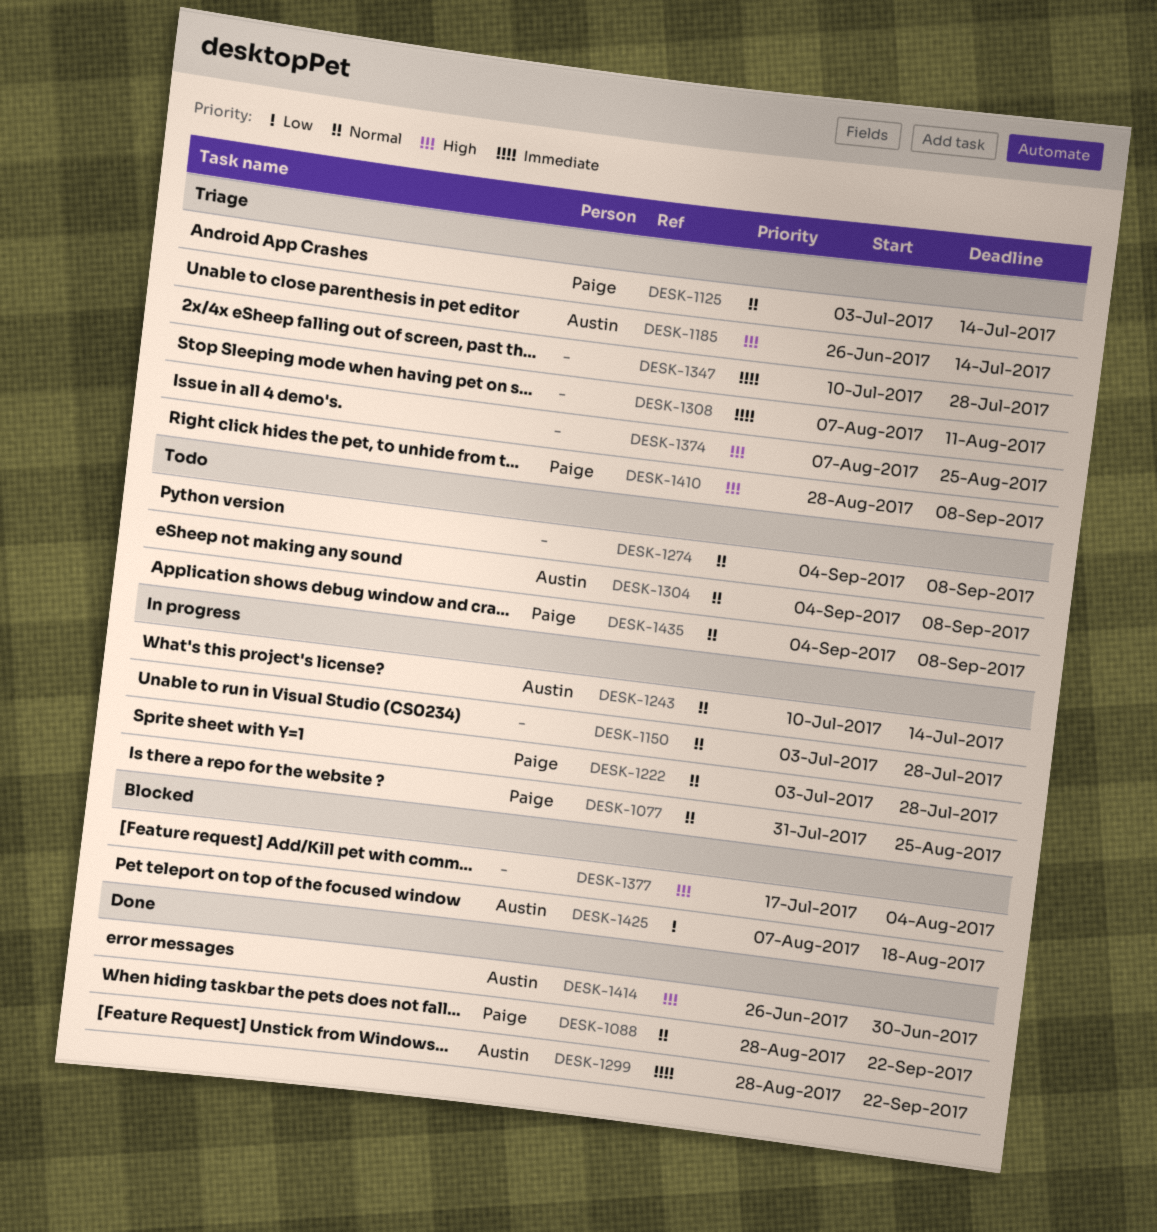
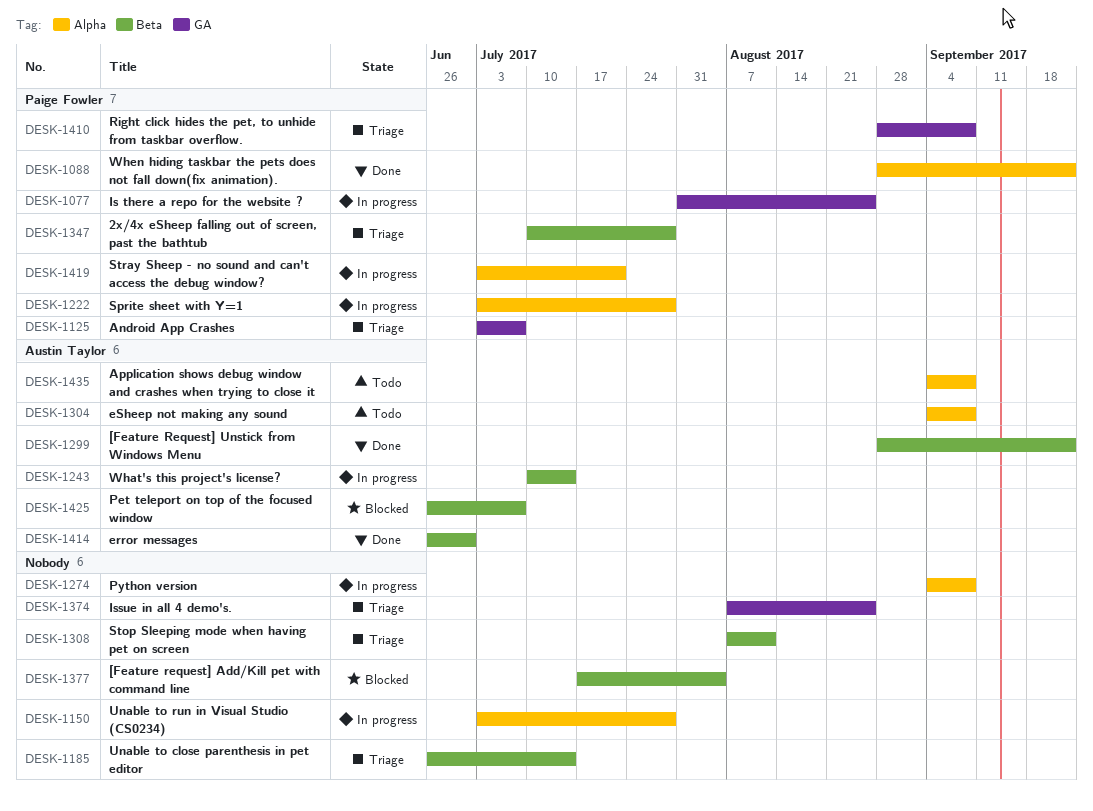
DESK-1125, due: Jul 14 -> Jul 7
DESK-1185, owner: Austin Taylor -> none
DESK-1274, status: Todo -> In progress
DESK-1347, owner: none -> Paige Fowler
DESK-1419: none -> present
DESK-1425, start: Aug 7 -> Jun 26
DESK-1425, due: Aug 18 -> Jul 7
DESK-1435, owner: Paige Fowler -> Austin Taylor

